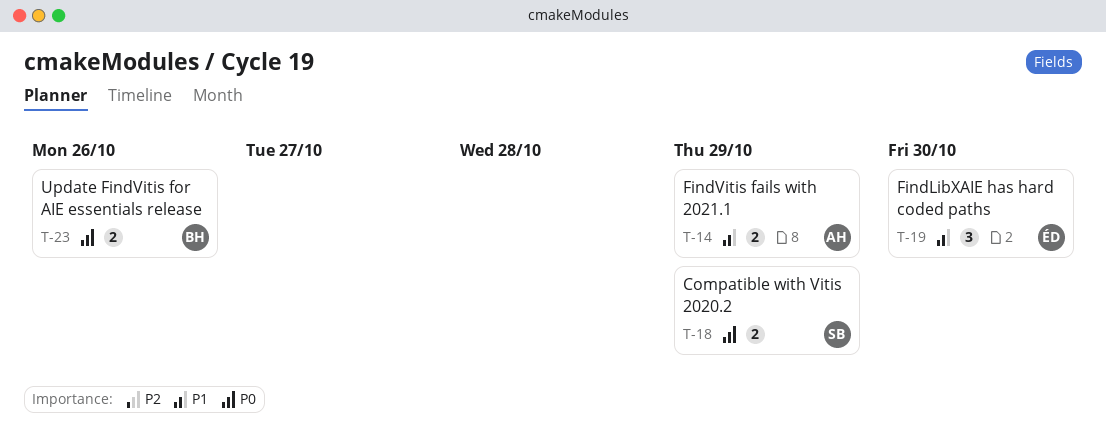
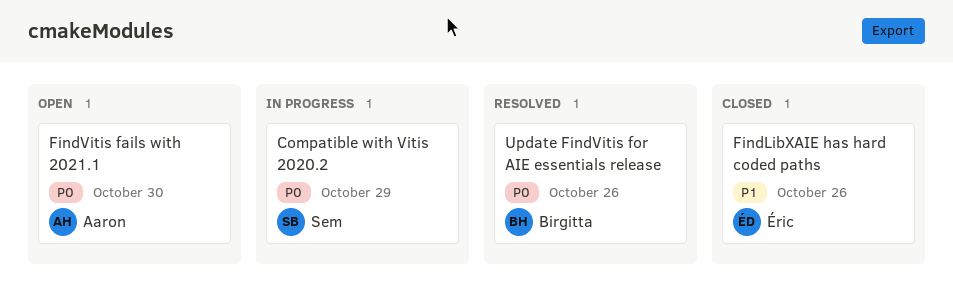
FindLibXAIE has hard coded paths, due: Oct 30 -> Oct 26
FindVitis fails with 2021.1, priority: P1 -> P0
FindVitis fails with 2021.1, due: Oct 29 -> Oct 30

